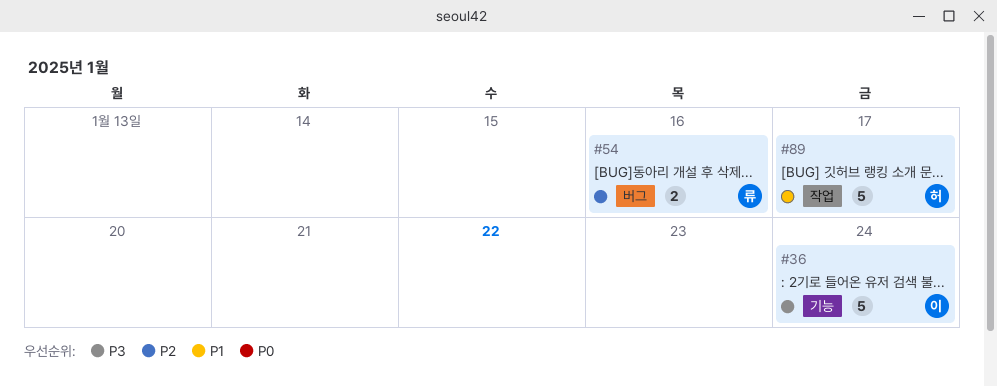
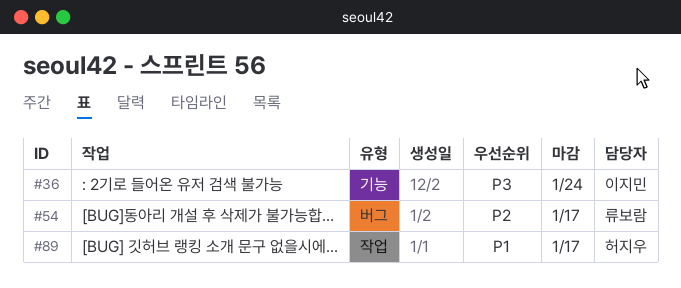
#54, due: Jan 16 -> Jan 17

